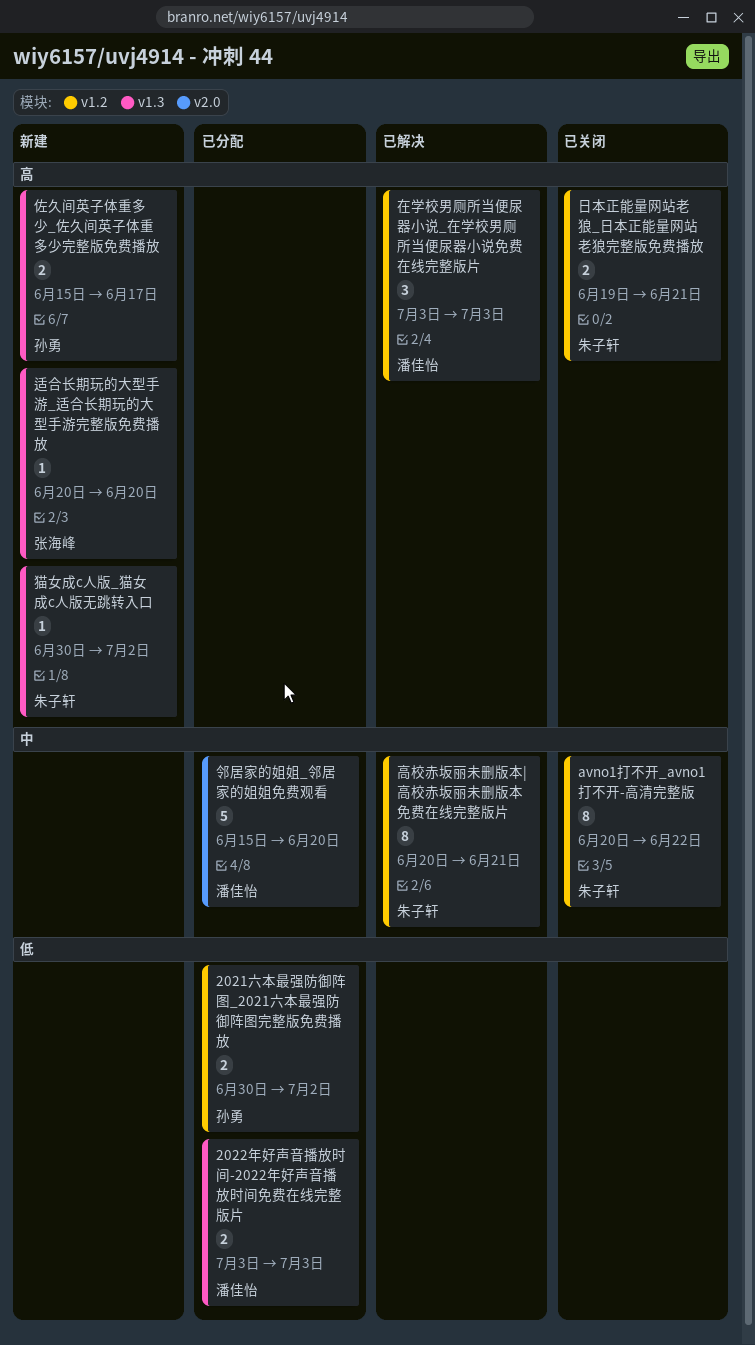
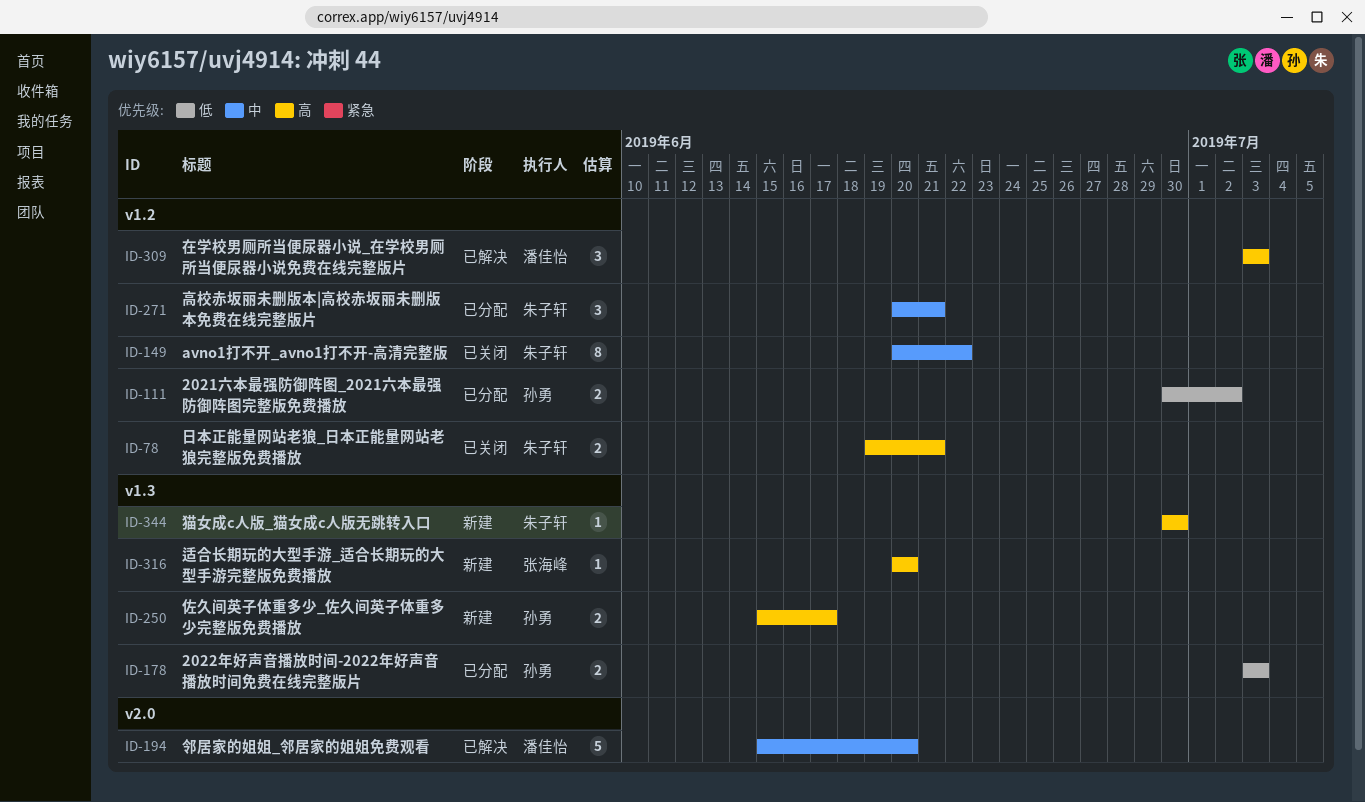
2022年好声音播放时间-2022年好声音播放时间免费在线完整版片, owner: 潘佳怡 -> 孙勇
猫女成c人版_猫女成c人版无跳转入口, due: Jul 2 -> Jun 30
邻居家的姐姐_邻居家的姐姐免费观看, status: 已分配 -> 已解决
高校赤坂丽未删版本|高校赤坂丽未删版本免费在线完整版片, status: 已解决 -> 已分配
高校赤坂丽未删版本|高校赤坂丽未删版本免费在线完整版片, estimate: 8 -> 3

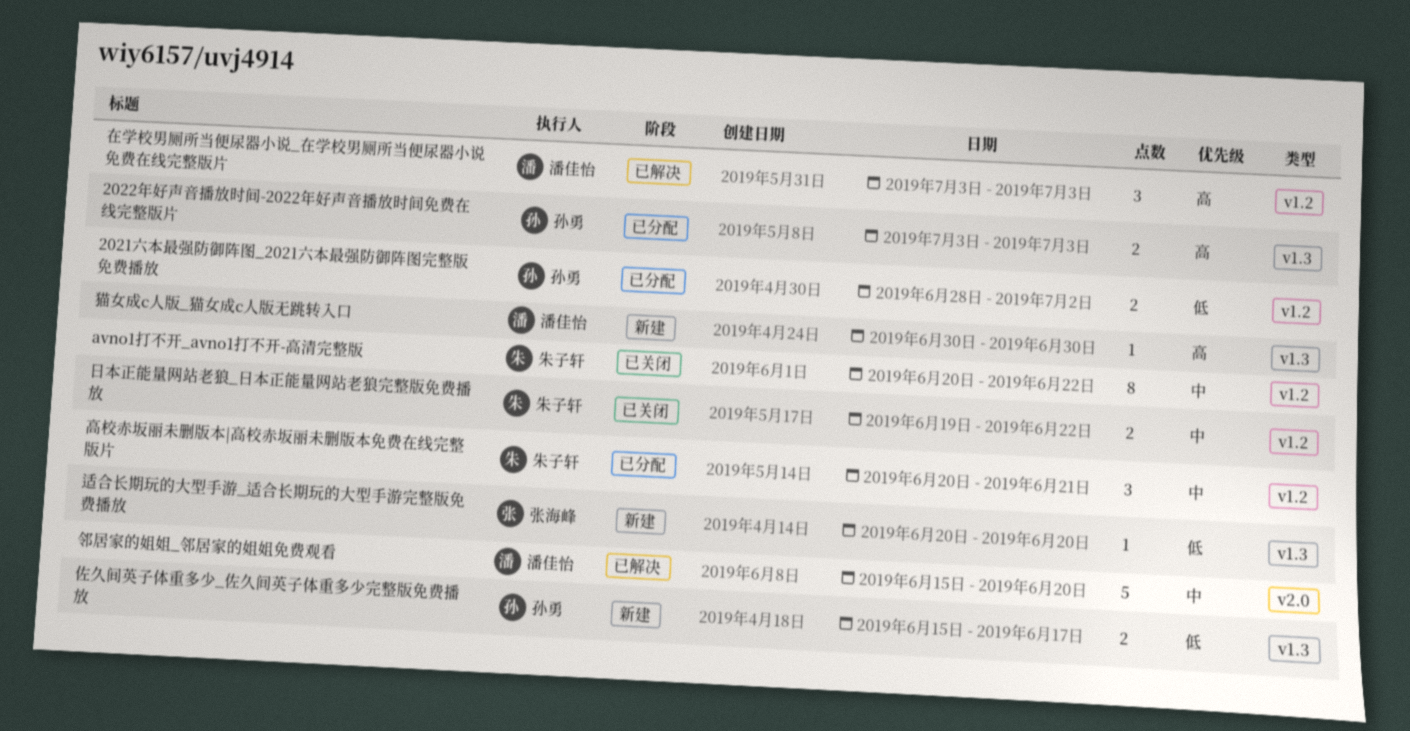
2021六本最强防御阵图_2021六本最强防御阵图完整版免费播放, start: Jun 30 -> Jun 28
2022年好声音播放时间-2022年好声音播放时间免费在线完整版片, priority: 低 -> 高
佐久间英子体重多少_佐久间英子体重多少完整版免费播放, priority: 高 -> 低
日本正能量网站老狼_日本正能量网站老狼完整版免费播放, priority: 高 -> 中
日本正能量网站老狼_日本正能量网站老狼完整版免费播放, due: Jun 21 -> Jun 22
猫女成c人版_猫女成c人版无跳转入口, owner: 朱子轩 -> 潘佳怡
适合长期玩的大型手游_适合长期玩的大型手游完整版免费播放, priority: 高 -> 低

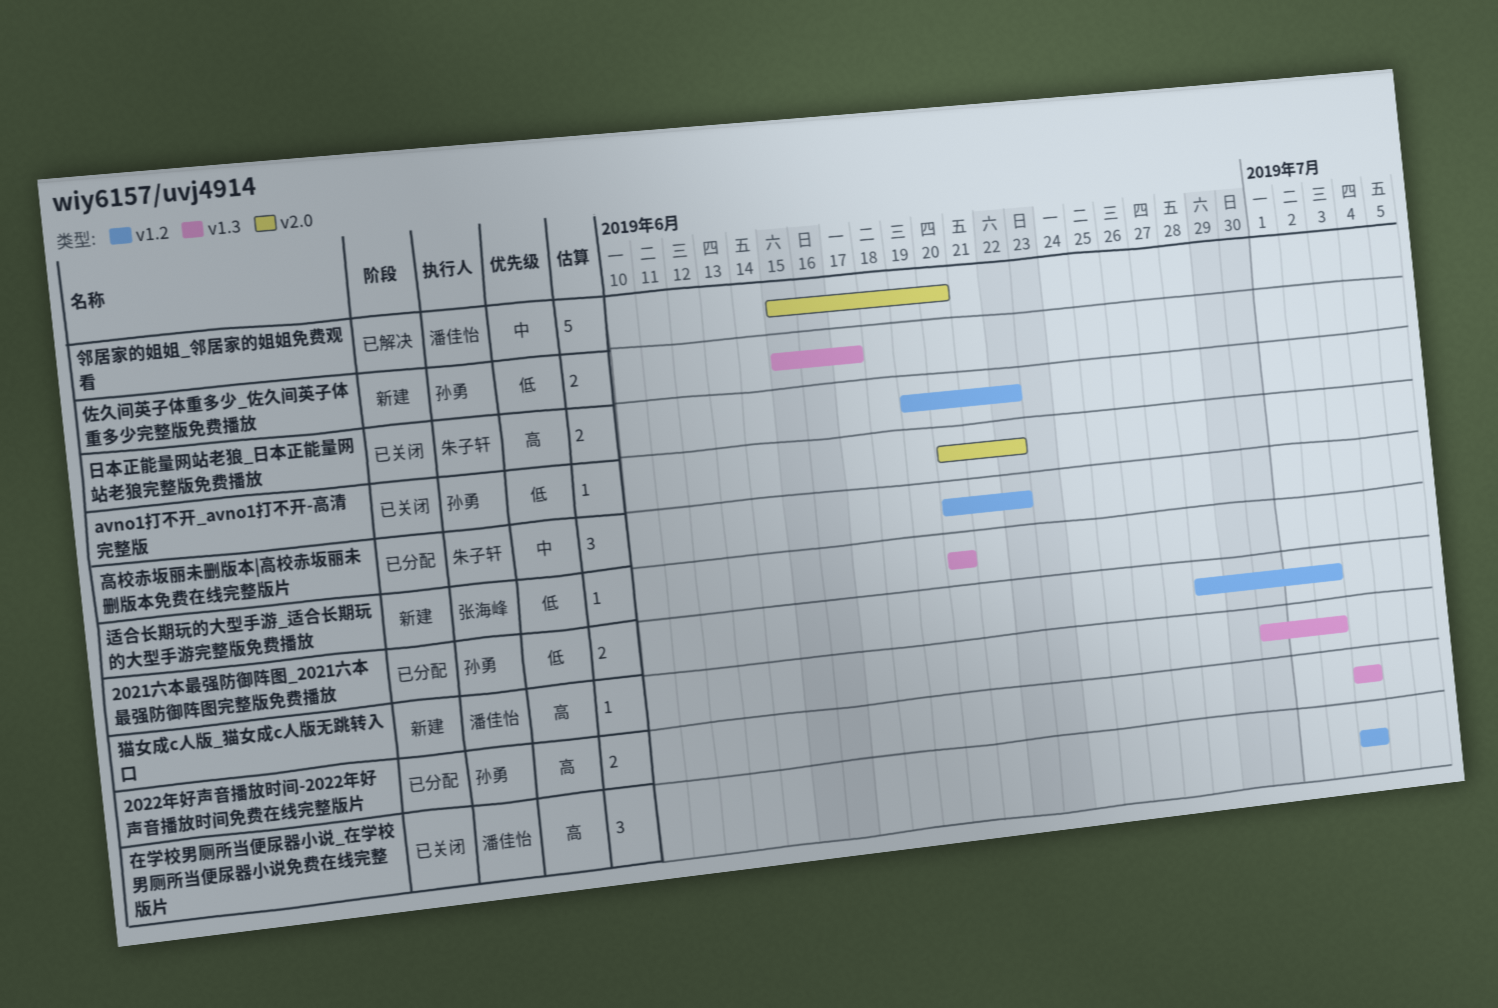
avno1打不开_avno1打不开-高清完整版, owner: 朱子轩 -> 孙勇
avno1打不开_avno1打不开-高清完整版, priority: 中 -> 低
avno1打不开_avno1打不开-高清完整版, label: v1.2 -> v2.0
avno1打不开_avno1打不开-高清完整版, estimate: 8 -> 1
在学校男厕所当便尿器小说_在学校男厕所当便尿器小说免费在线完整版片, status: 已解决 -> 已关闭
日本正能量网站老狼_日本正能量网站老狼完整版免费播放, priority: 中 -> 高
猫女成c人版_猫女成c人版无跳转入口, due: Jun 30 -> Jul 2
高校赤坂丽未删版本|高校赤坂丽未删版本免费在线完整版片, due: Jun 21 -> Jun 22

